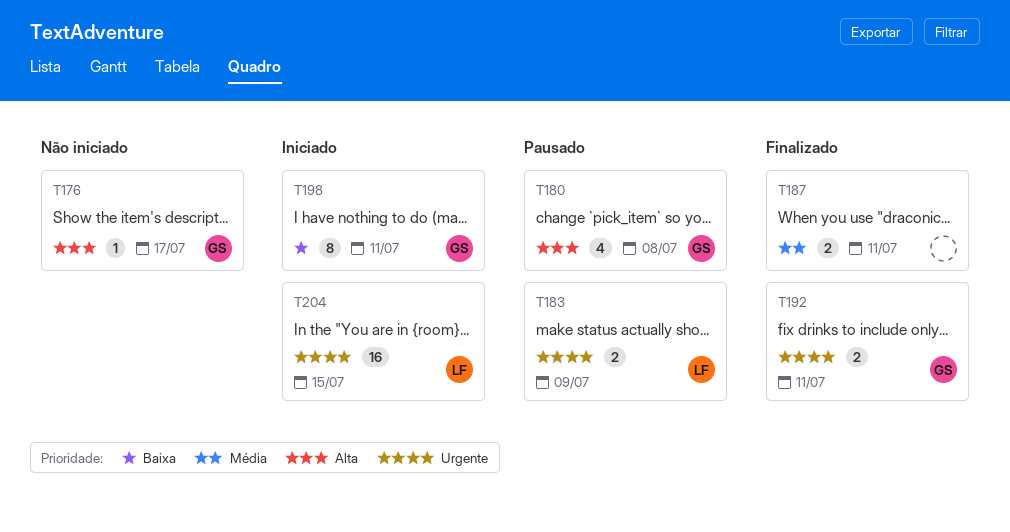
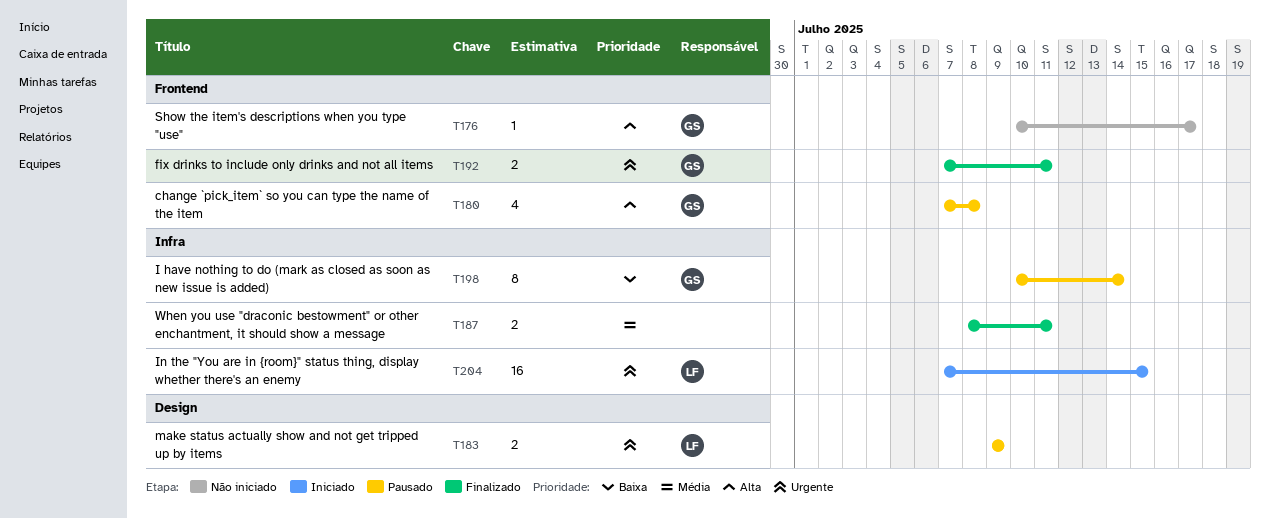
T198, status: Iniciado -> Pausado
T198, due: Jul 11 -> Jul 14

